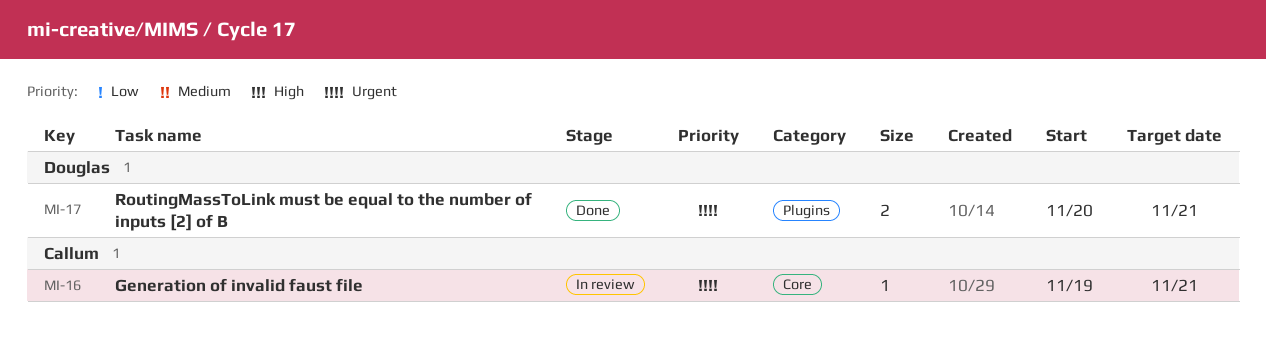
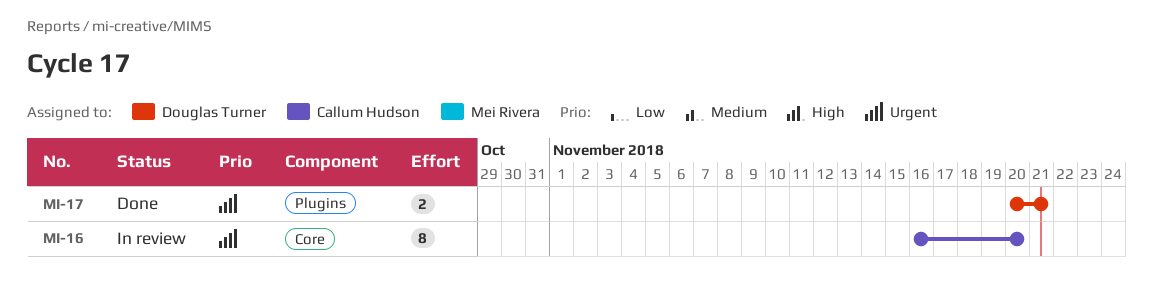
MI-16, estimate: 1 -> 8
MI-16, start: Nov 19 -> Nov 16
MI-16, due: Nov 21 -> Nov 20

